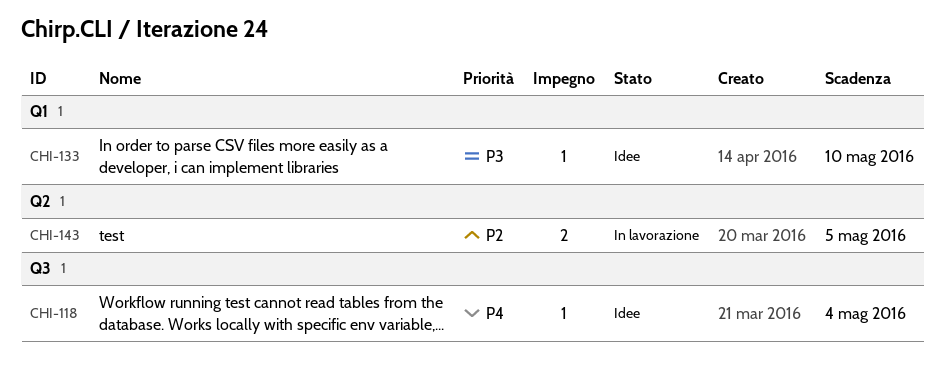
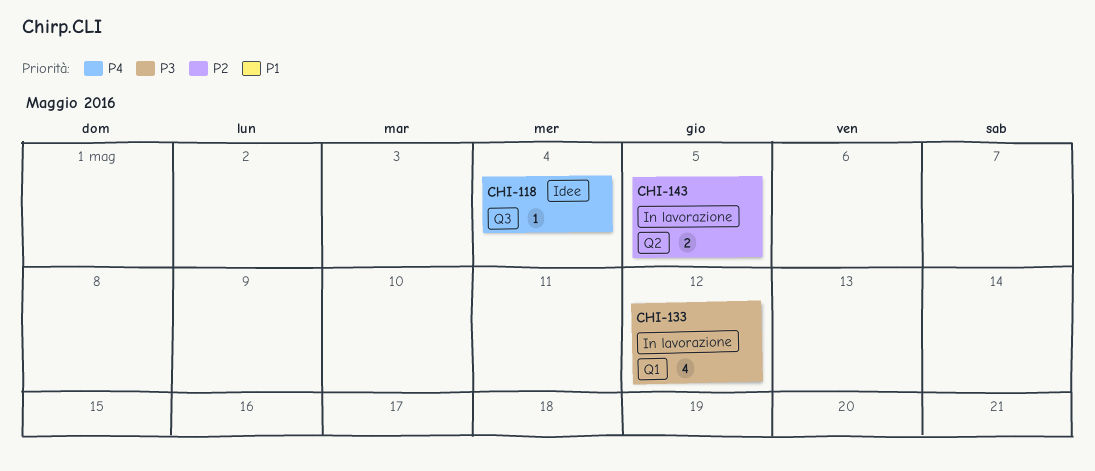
CHI-133, status: Idee -> In lavorazione
CHI-133, estimate: 1 -> 4
CHI-133, due: May 10 -> May 12

